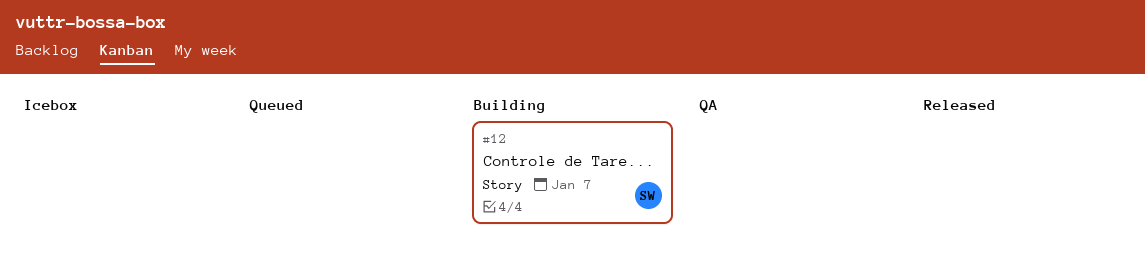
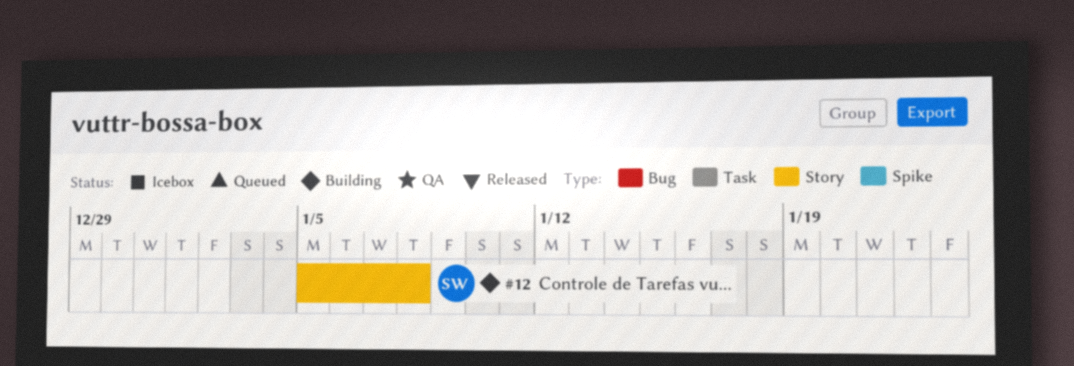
#12, due: Jan 7 -> Jan 8

